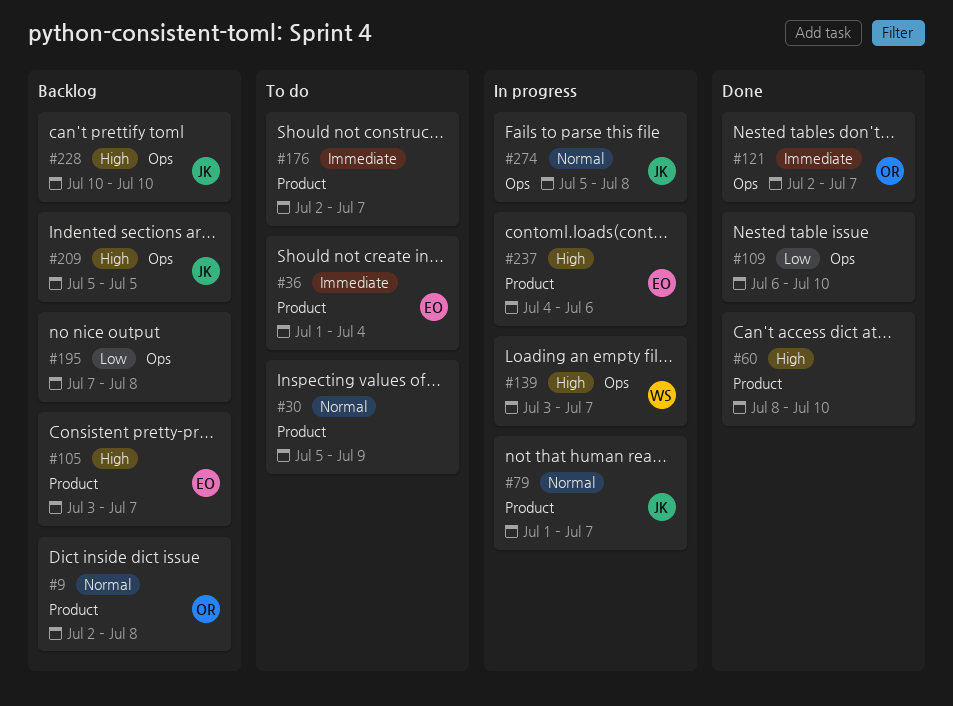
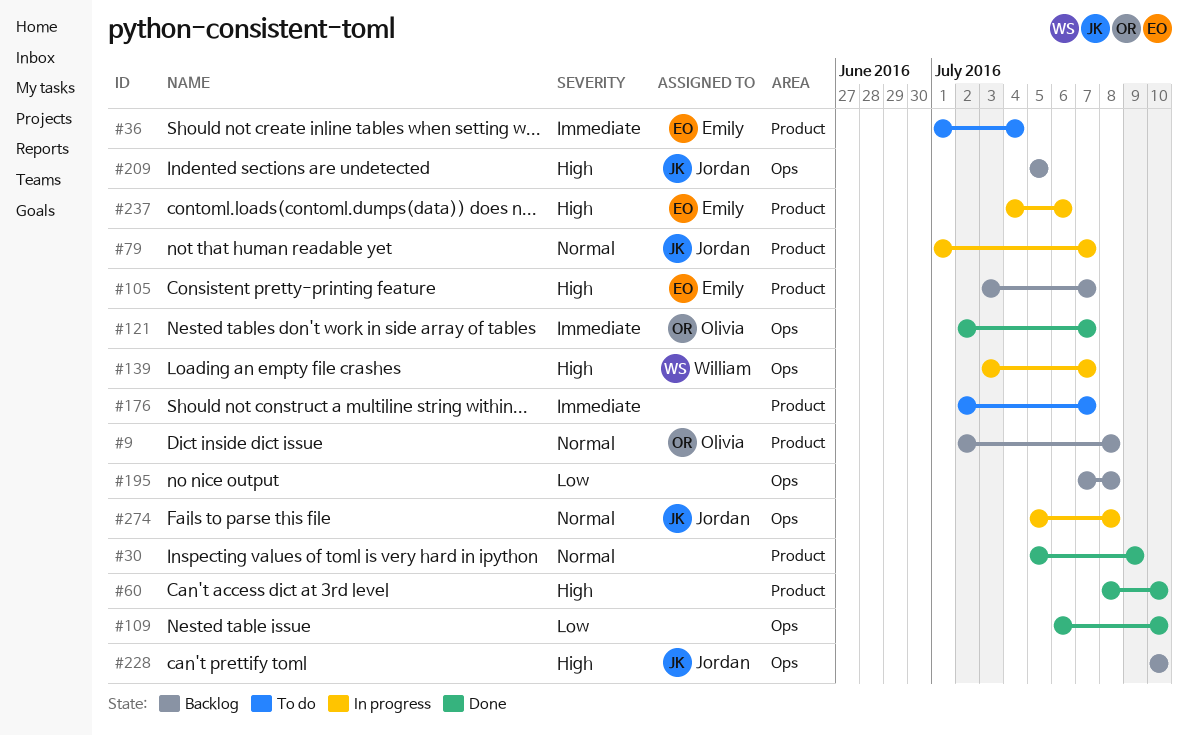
#30, status: To do -> Done

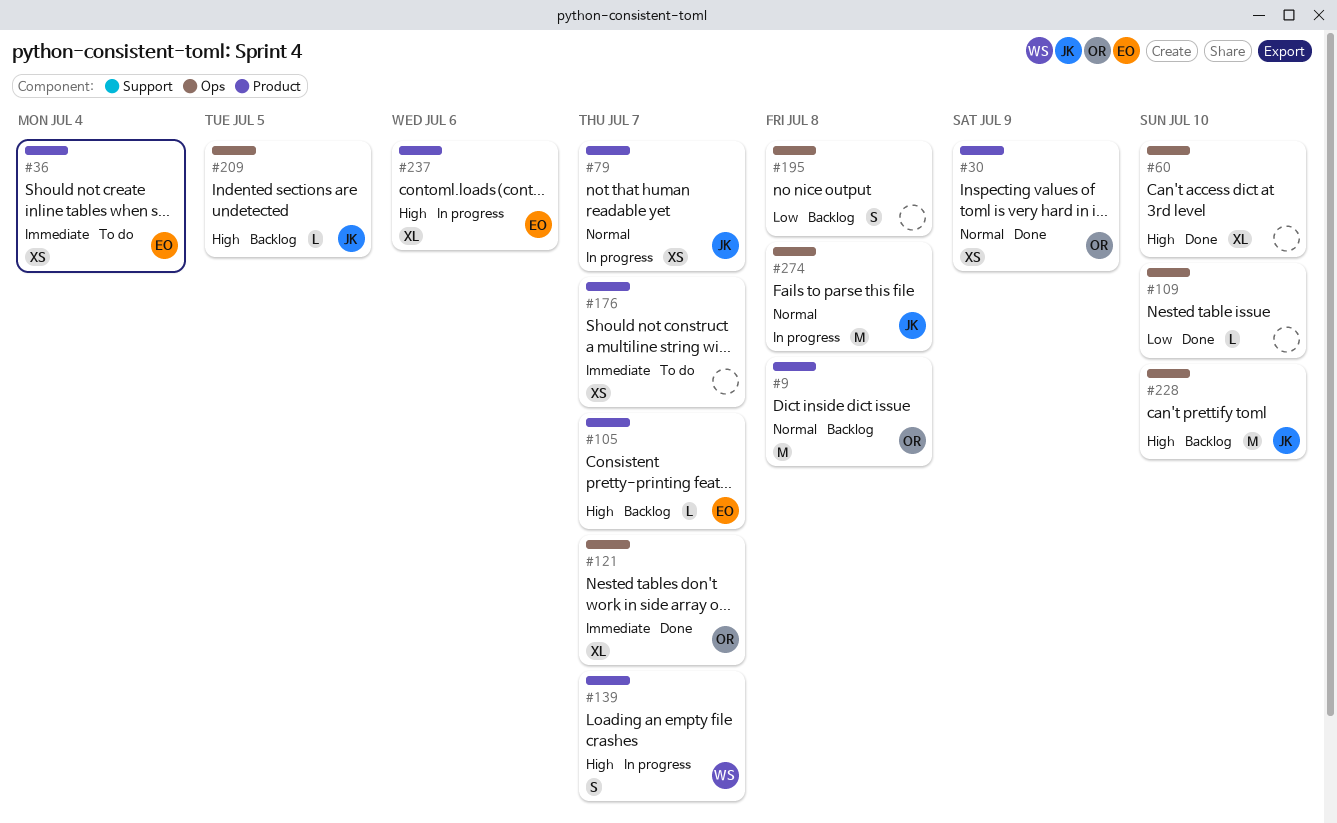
#30, owner: none -> Olivia
#60, label: Product -> Ops
#139, label: Ops -> Product

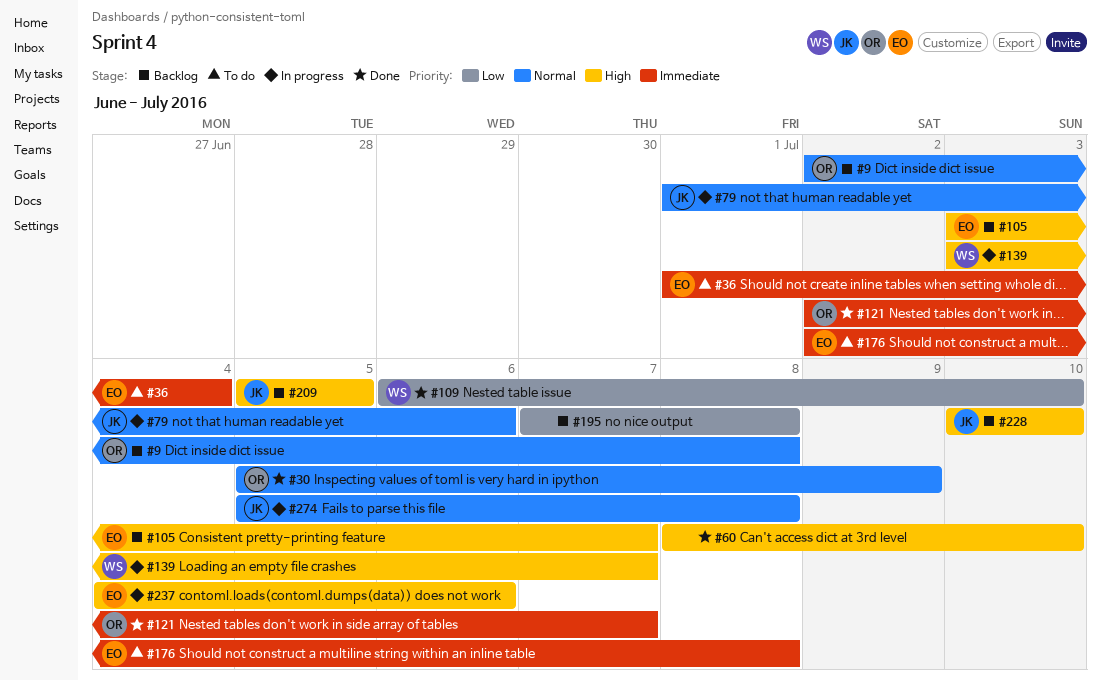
#79, due: Jul 7 -> Jul 6
#109, owner: none -> WS
#176, owner: none -> EO
#176, due: Jul 7 -> Jul 8

